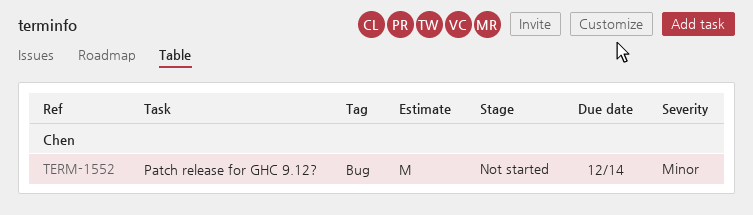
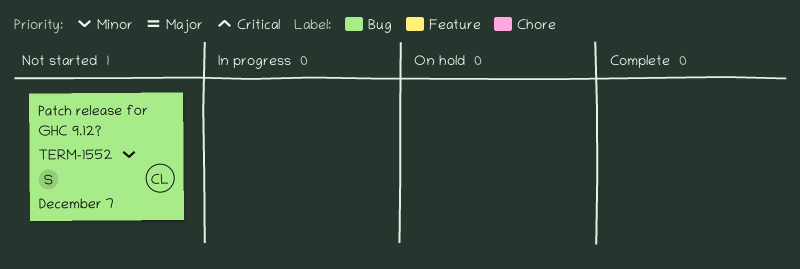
TERM-1552, estimate: M -> S
TERM-1552, due: Dec 14 -> Dec 7

